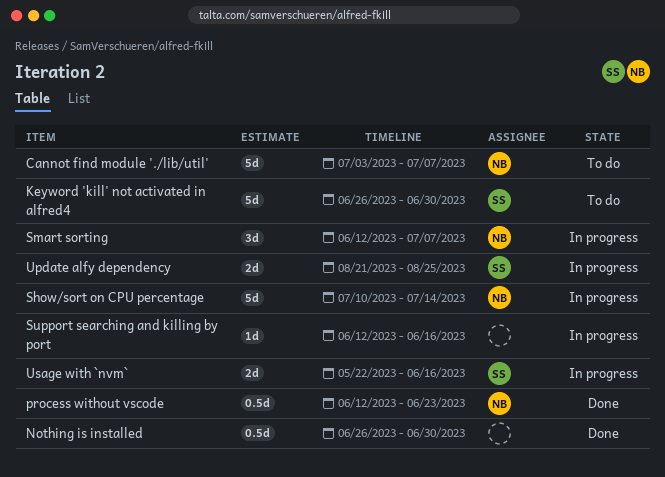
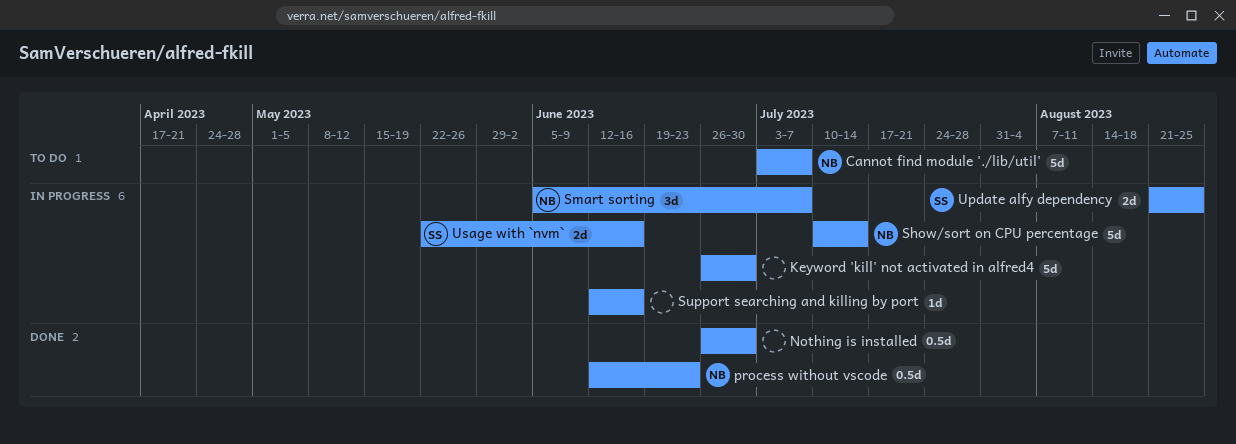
Keyword 'kill' not activated in alfred4, status: To do -> In progress
Keyword 'kill' not activated in alfred4, owner: SS -> none
Smart sorting, start: Jun 12 -> Jun 5

